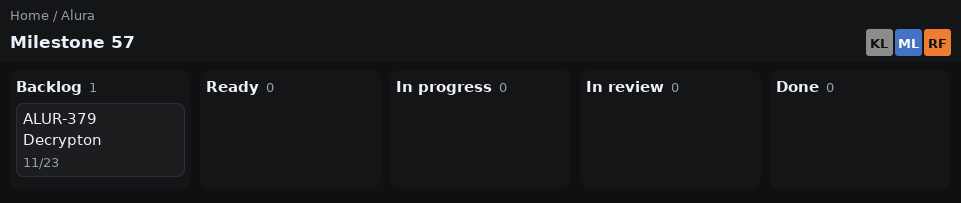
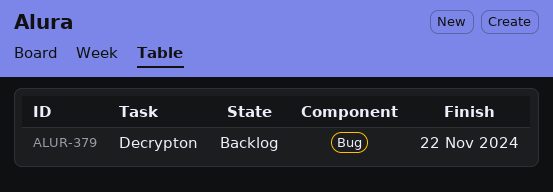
ALUR-379, due: Nov 23 -> Nov 22

